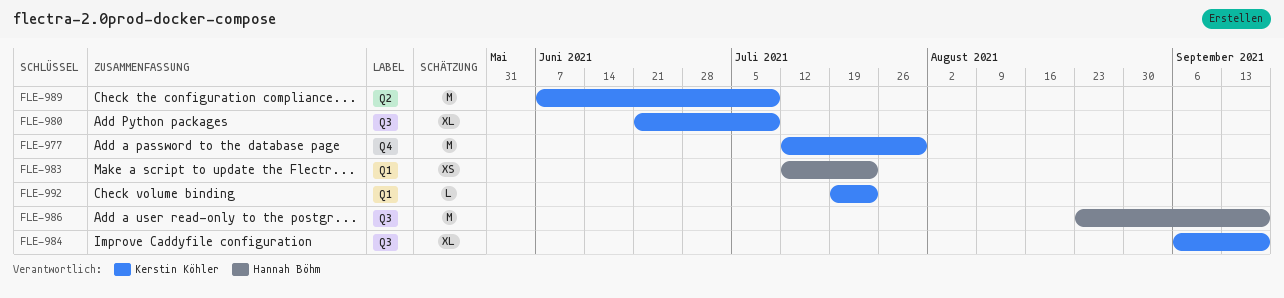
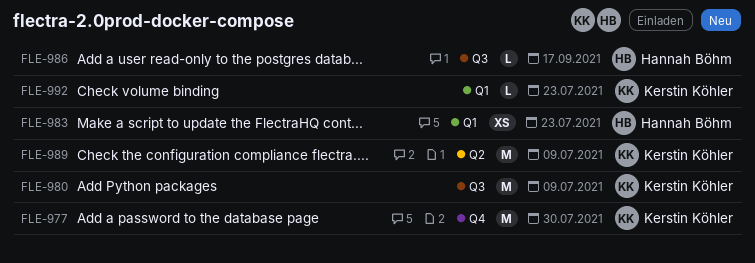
FLE-980, estimate: XL -> M
FLE-984: present -> none
FLE-986, estimate: M -> L

